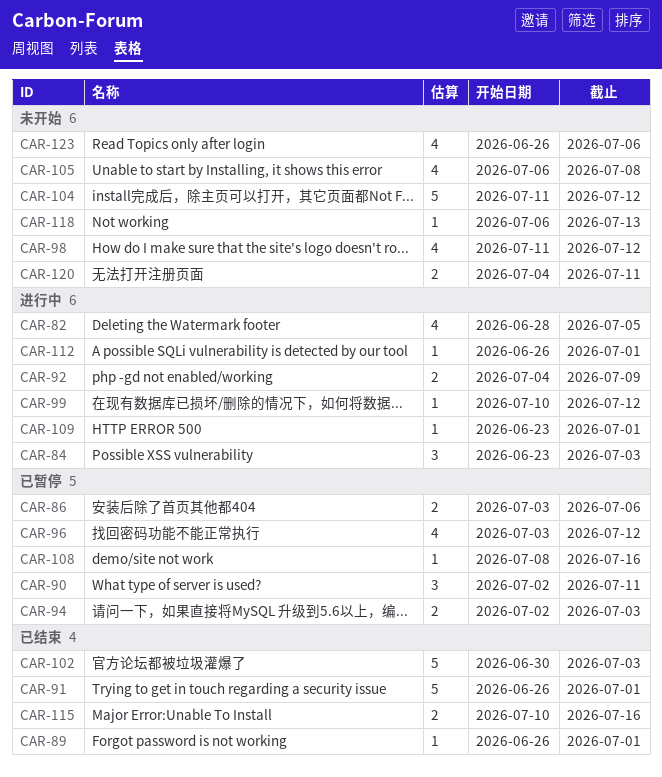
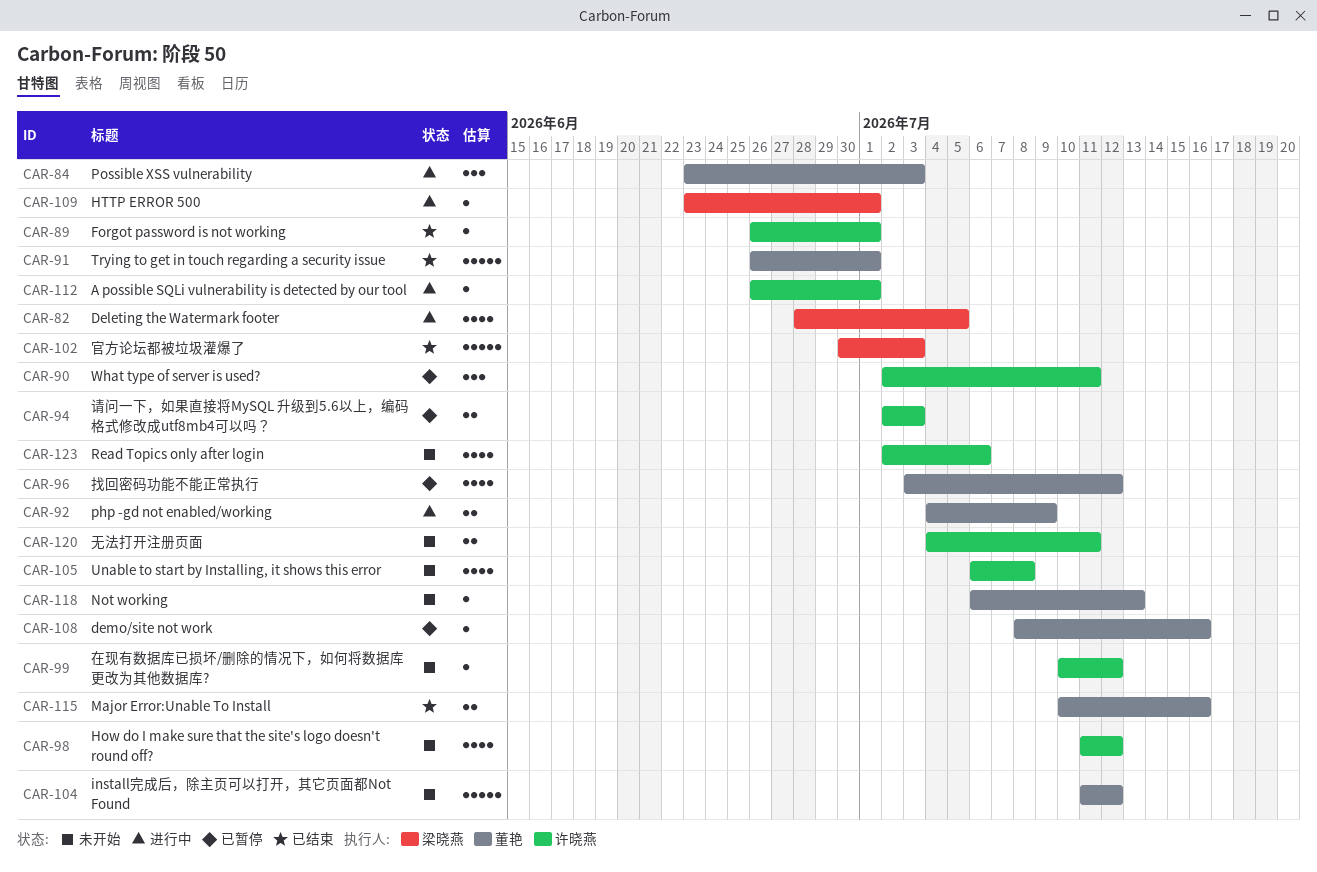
CAR-86: present -> none
CAR-99, status: 进行中 -> 未开始
CAR-123, start: Jun 26 -> Jul 2

